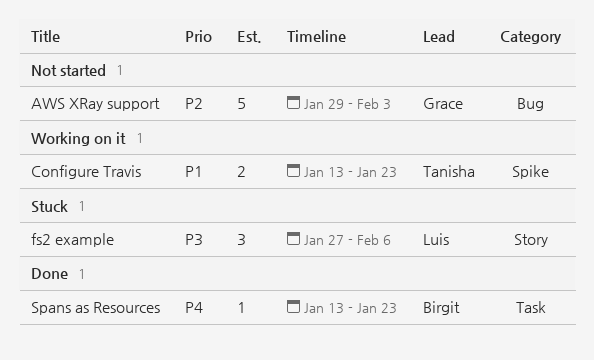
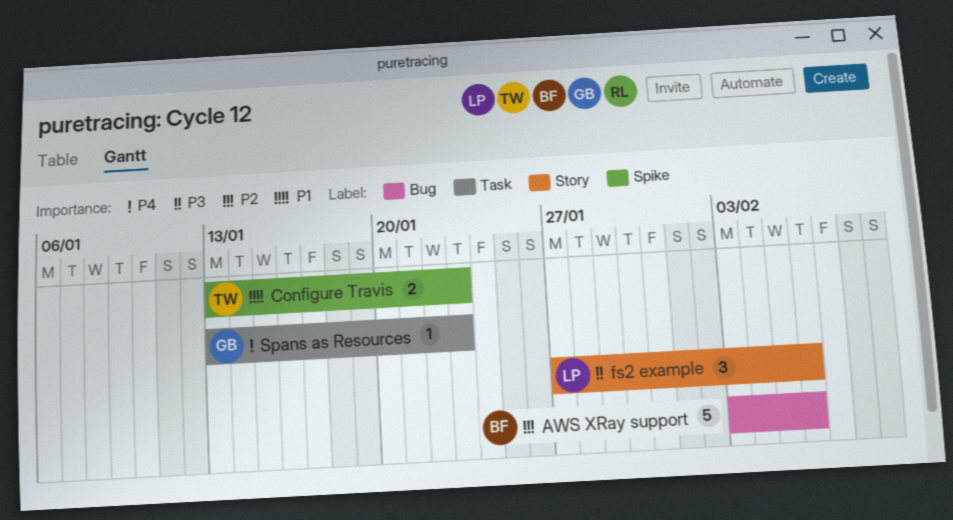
AWS XRay support, owner: Grace -> Birgit
AWS XRay support, start: Jan 29 -> Feb 3
AWS XRay support, due: Feb 3 -> Feb 6
Spans as Resources, owner: Birgit -> Grace

